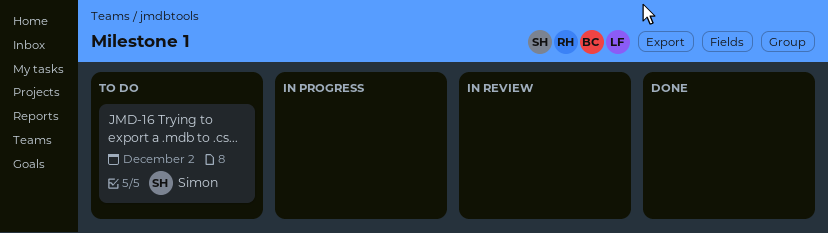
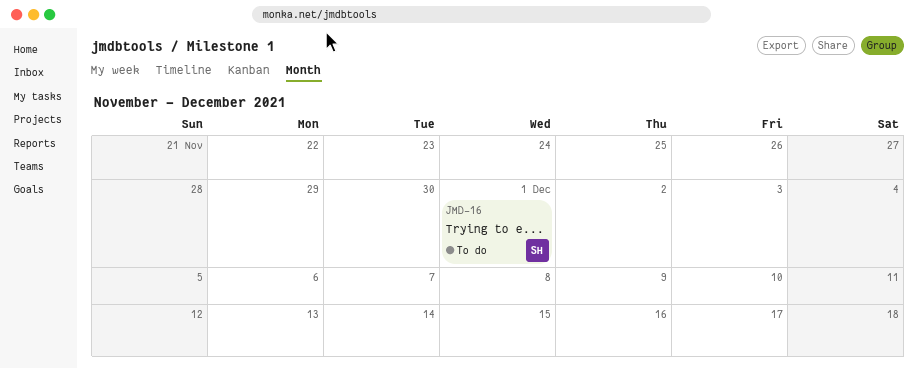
JMD-16, due: Dec 2 -> Dec 1

